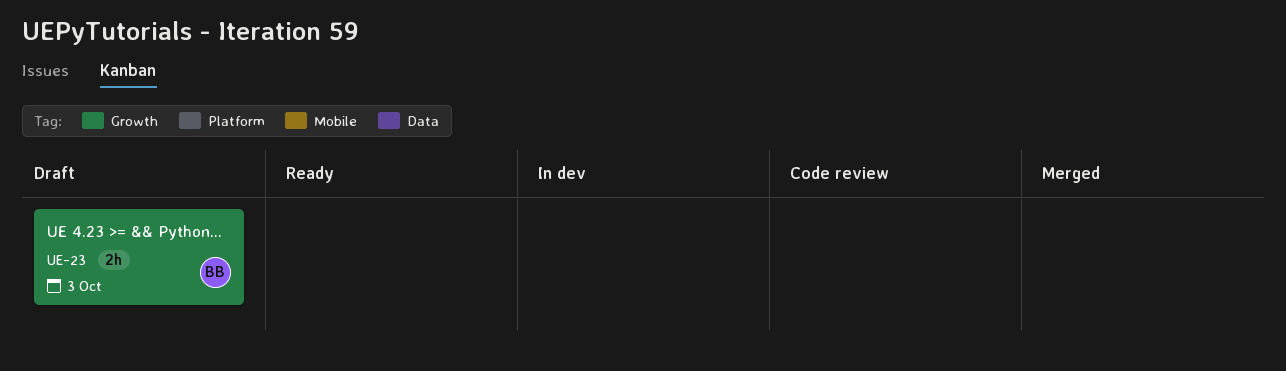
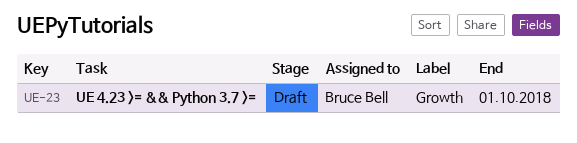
UE-23, due: Oct 3 -> Oct 1

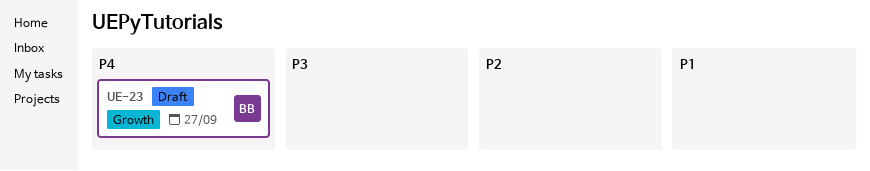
UE-23, due: Oct 1 -> Sep 27

